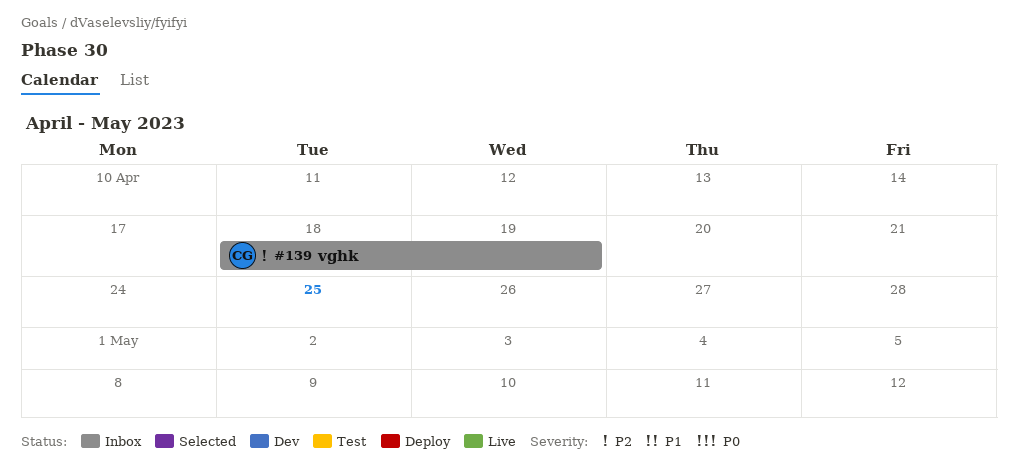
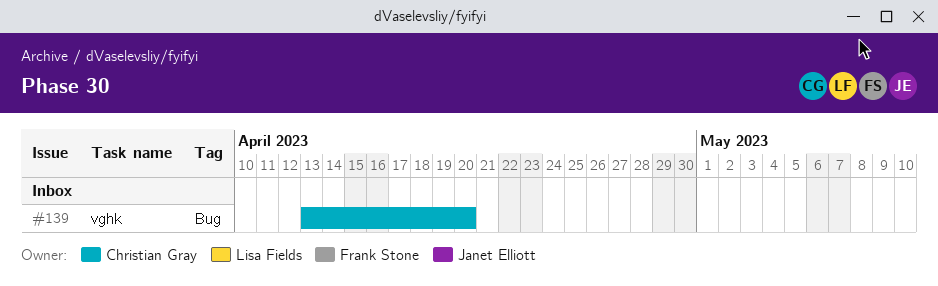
#139, start: Apr 18 -> Apr 13
#139, due: Apr 19 -> Apr 20

